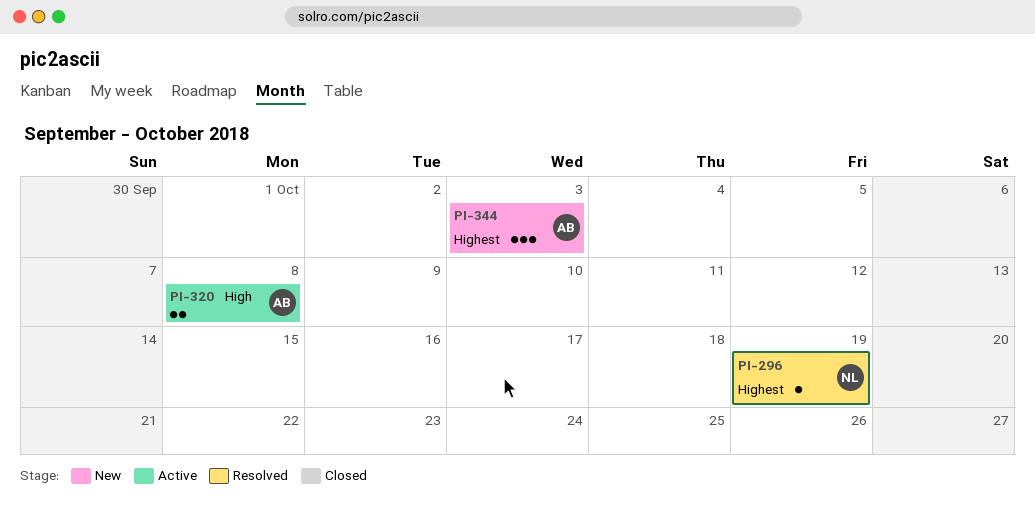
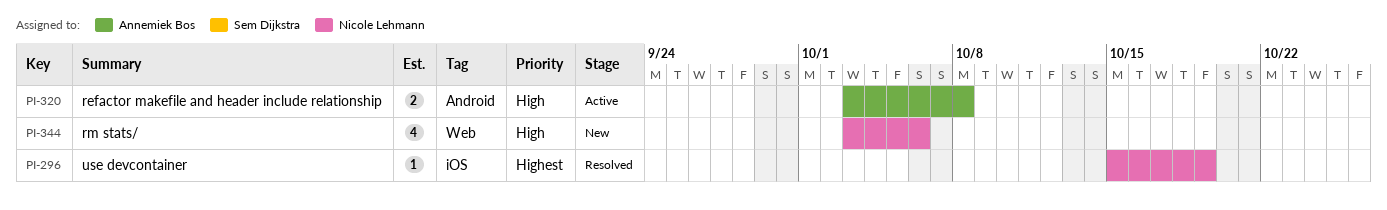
PI-344, owner: Annemiek Bos -> Nicole Lehmann
PI-344, priority: Highest -> High
PI-344, estimate: 3 -> 4
PI-344, due: Oct 3 -> Oct 6

